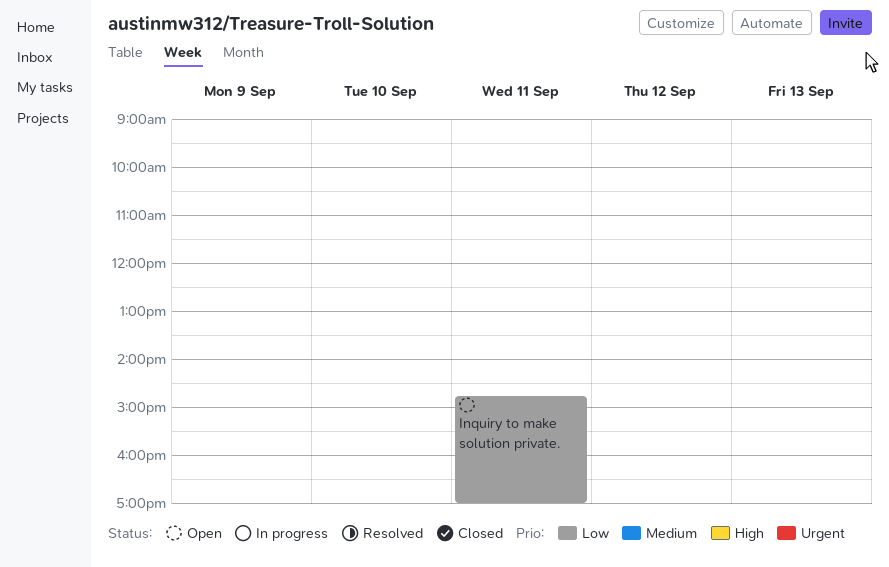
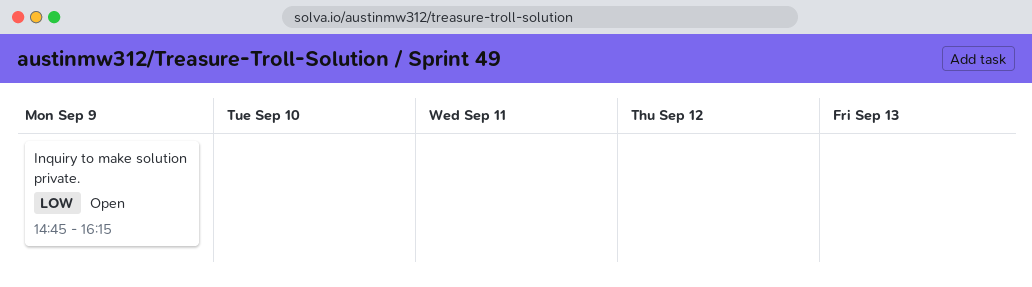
Inquiry to make solution private., day: Sep 11 -> Sep 9
Inquiry to make solution private., ends: 17:00 -> 16:15

